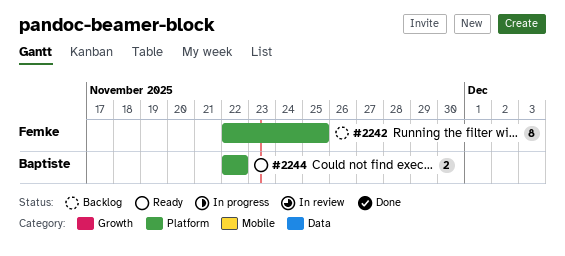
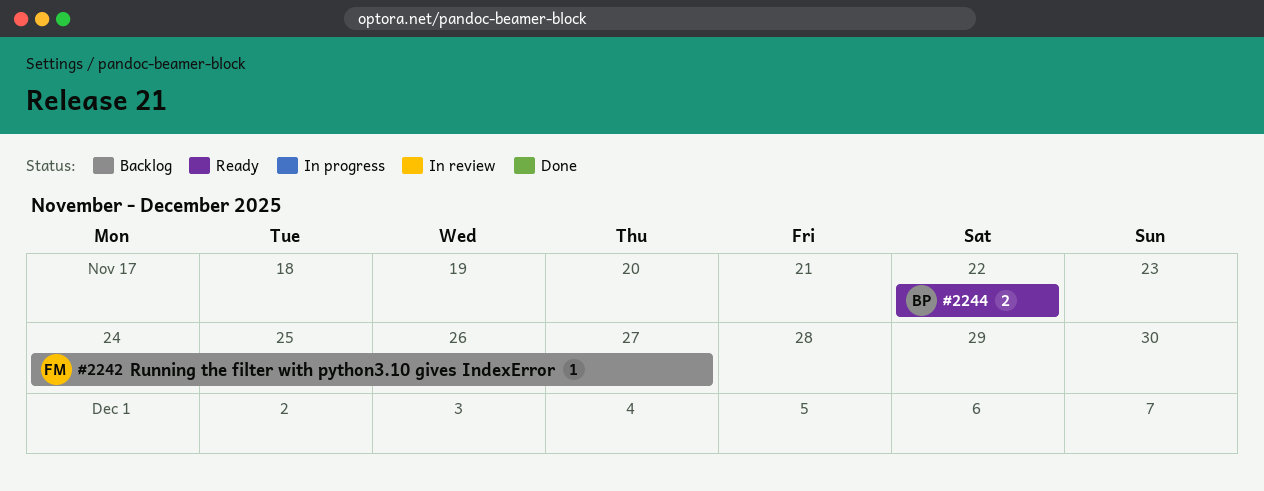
#2242, estimate: 8 -> 1
#2242, start: Nov 22 -> Nov 24
#2242, due: Nov 25 -> Nov 27

